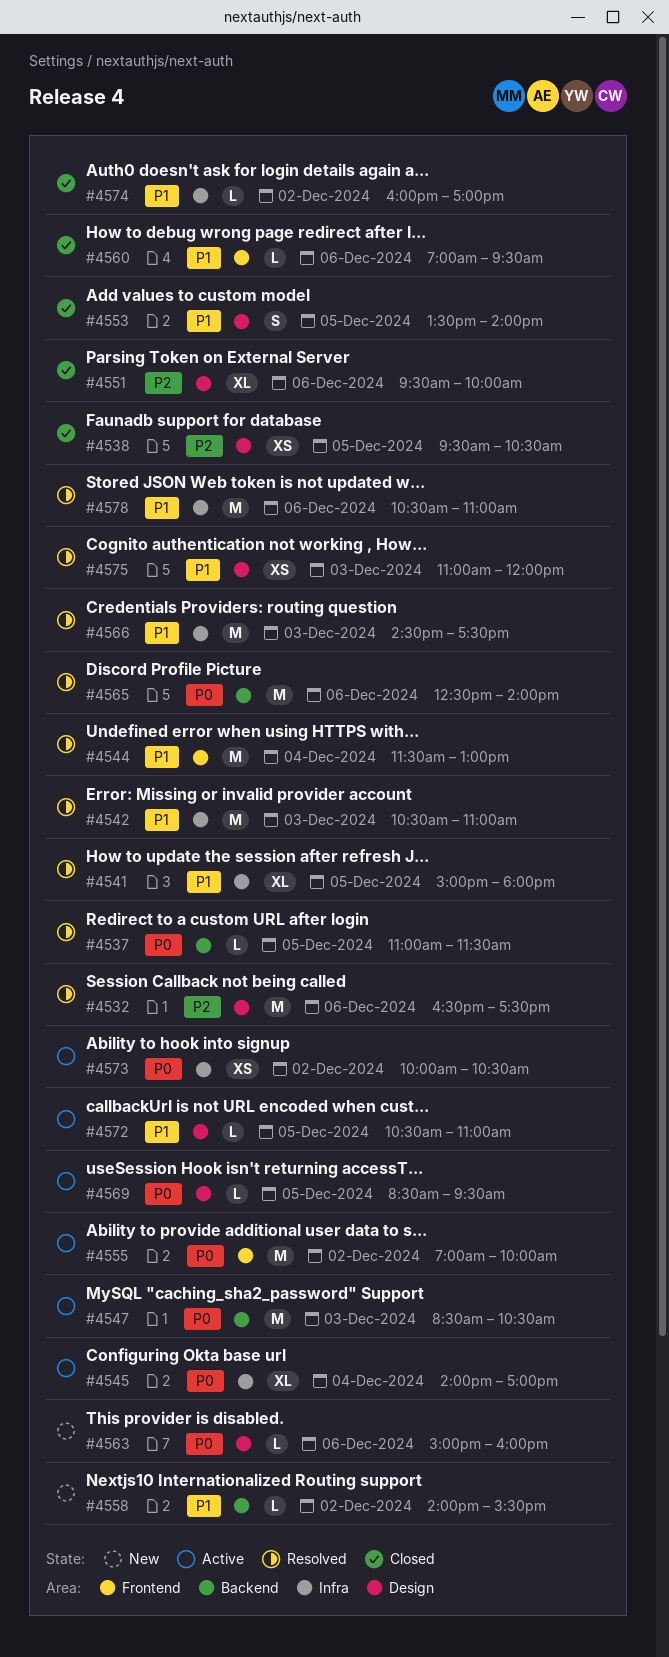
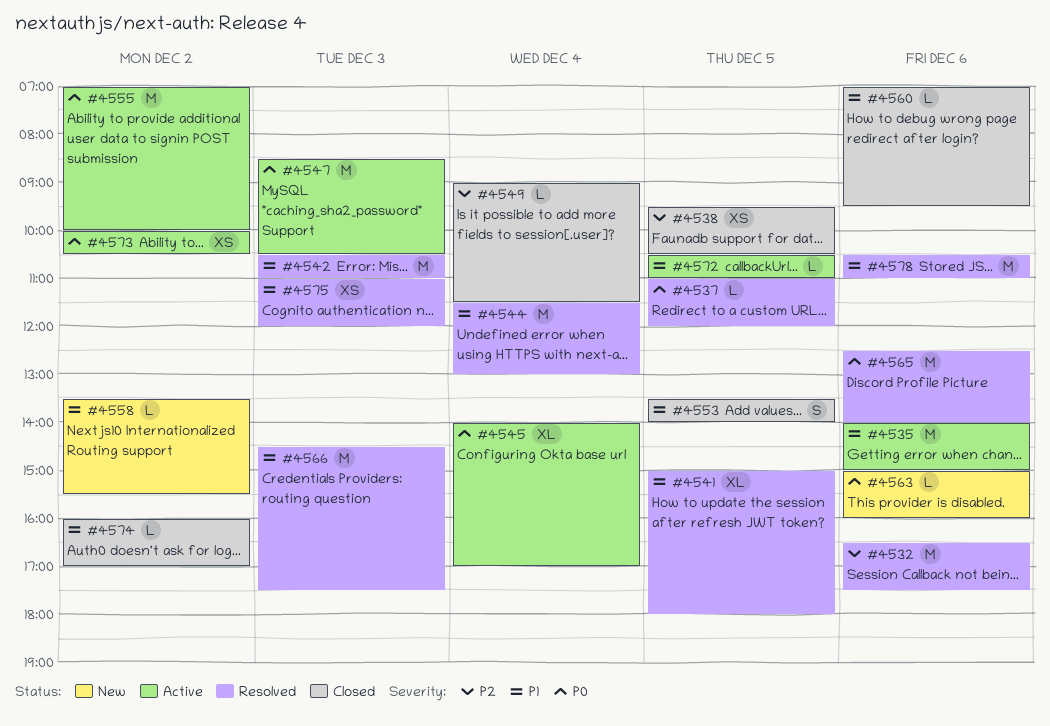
#4535: none -> present
#4537, ends: 11:30 -> 12:00
#4549: none -> present
#4551: present -> none
#4558, begins: 14:00 -> 13:30
#4569: present -> none

